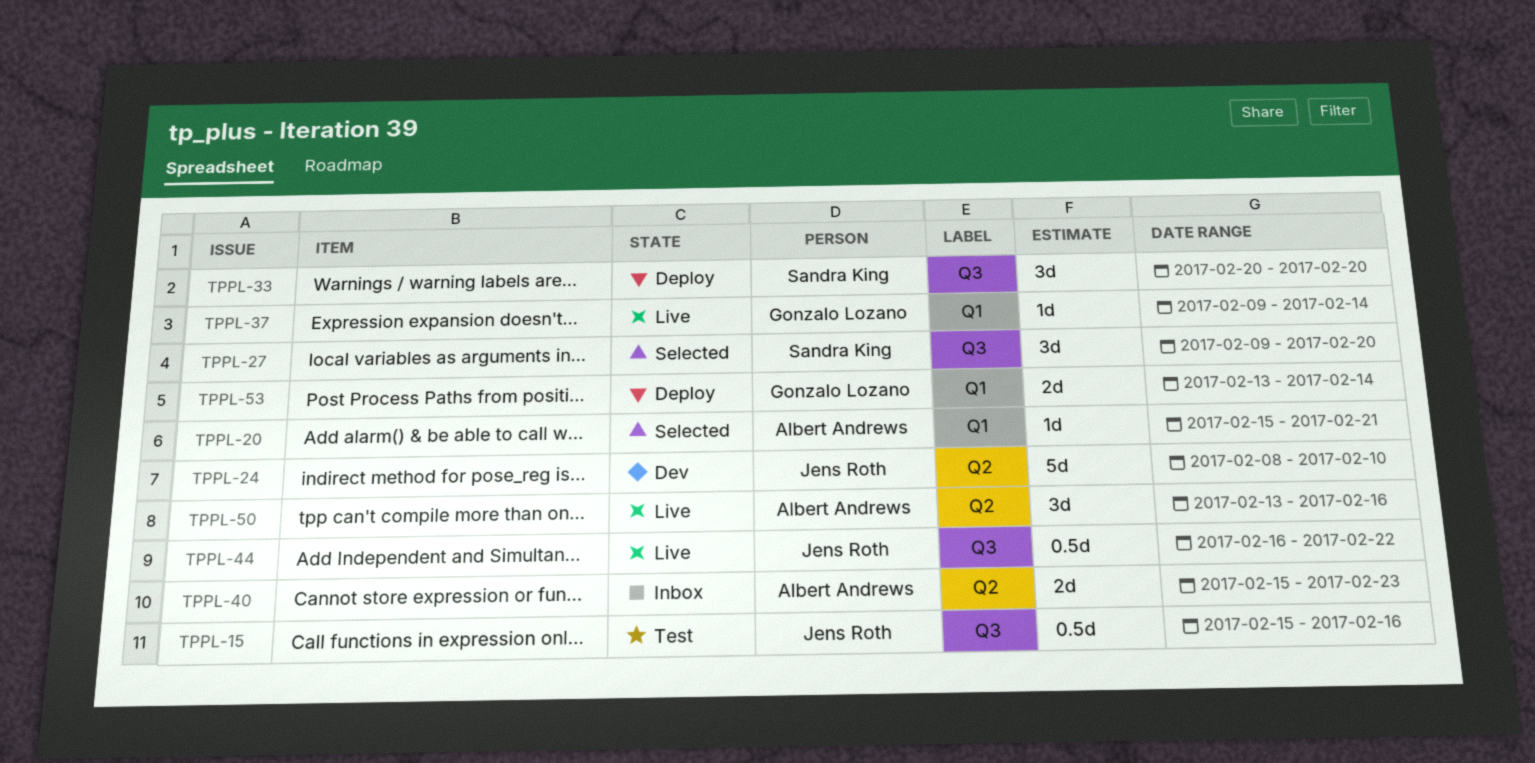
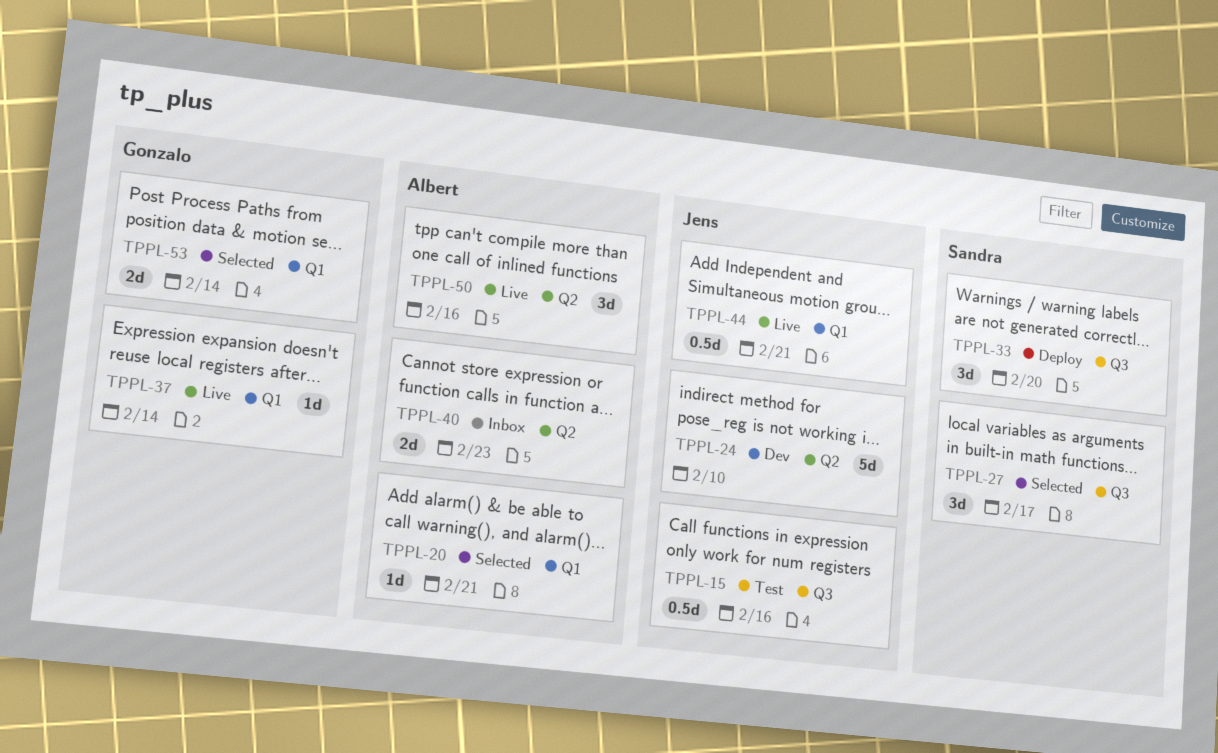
TPPL-27, due: Feb 20 -> Feb 17
TPPL-44, label: Q3 -> Q1
TPPL-44, due: Feb 22 -> Feb 21
TPPL-53, status: Deploy -> Selected

